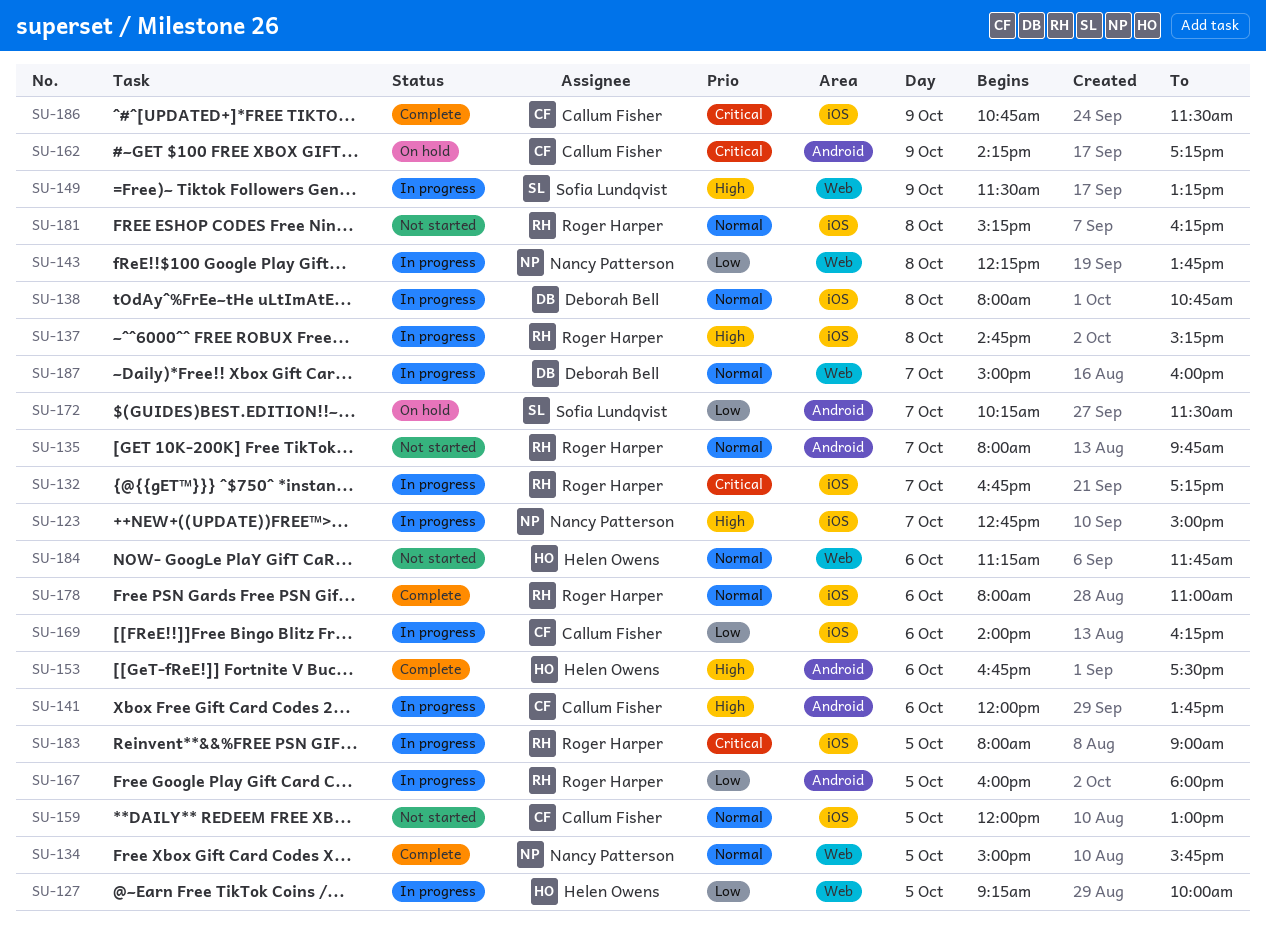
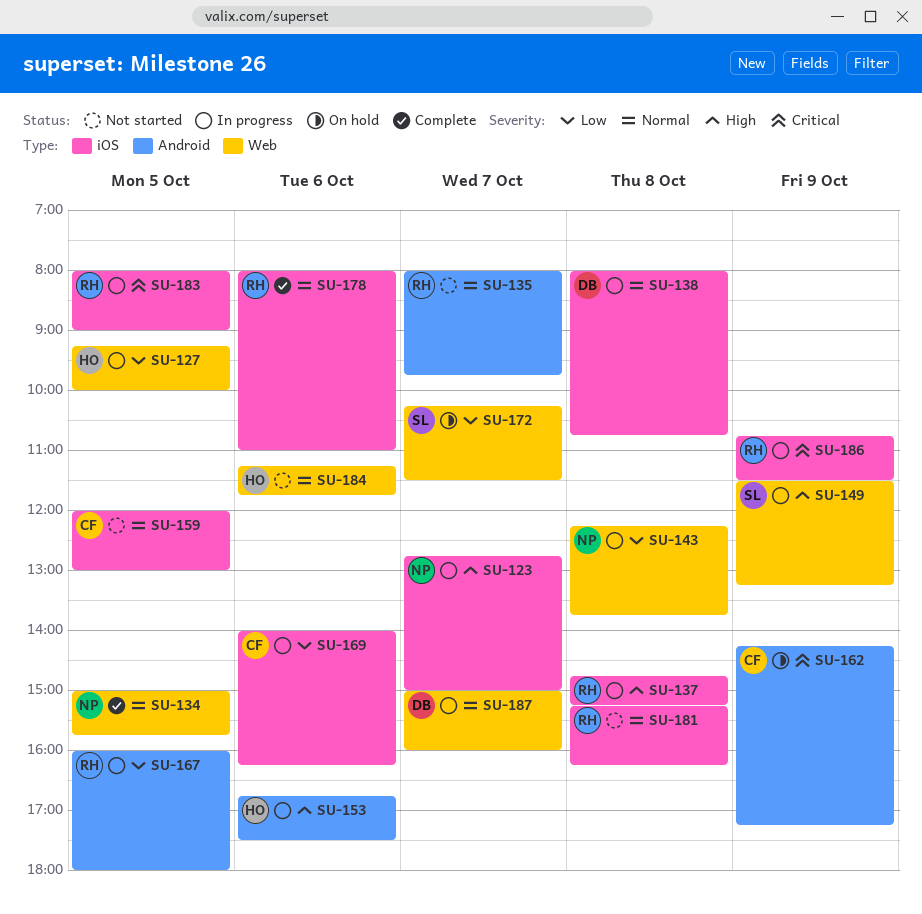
SU-132: present -> none
SU-141: present -> none
SU-153, status: Complete -> In progress
SU-172, label: Android -> Web
SU-186, status: Complete -> In progress
SU-186, owner: Callum Fisher -> Roger Harper

